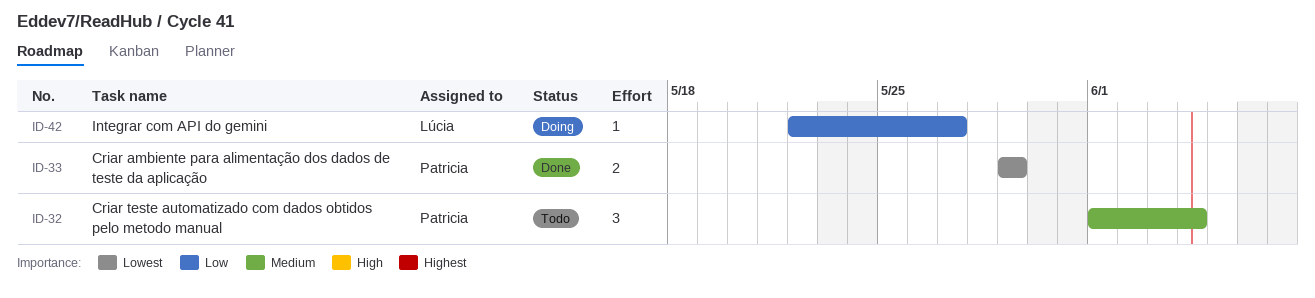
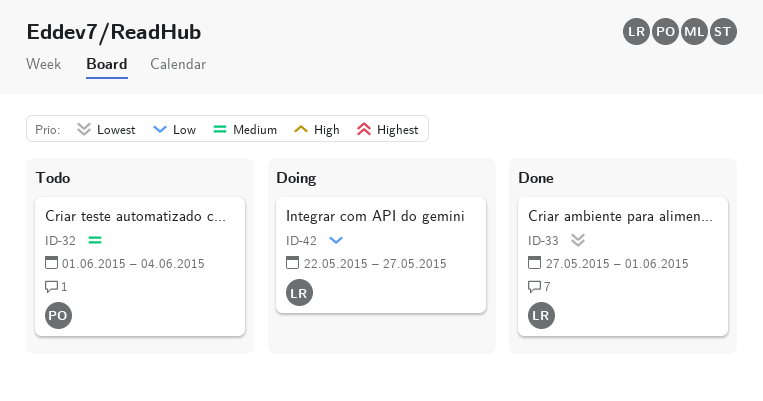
ID-33, owner: Patricia -> Lúcia
ID-33, start: May 29 -> May 27
ID-33, due: May 29 -> Jun 1

